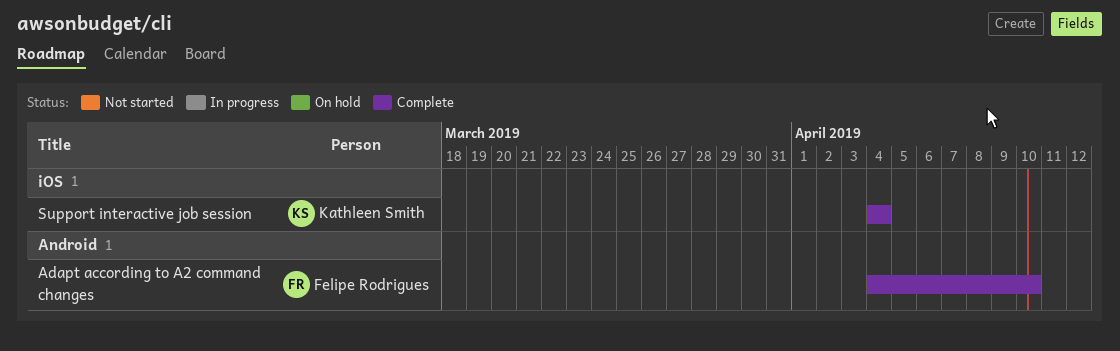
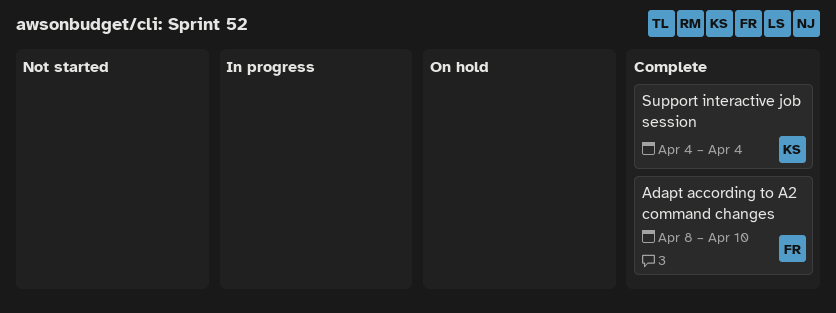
Adapt according to A2 command changes, start: Apr 4 -> Apr 8

